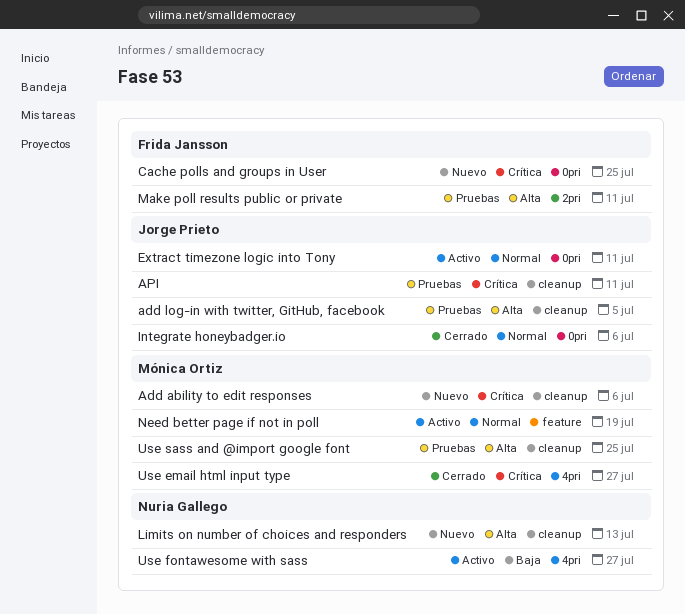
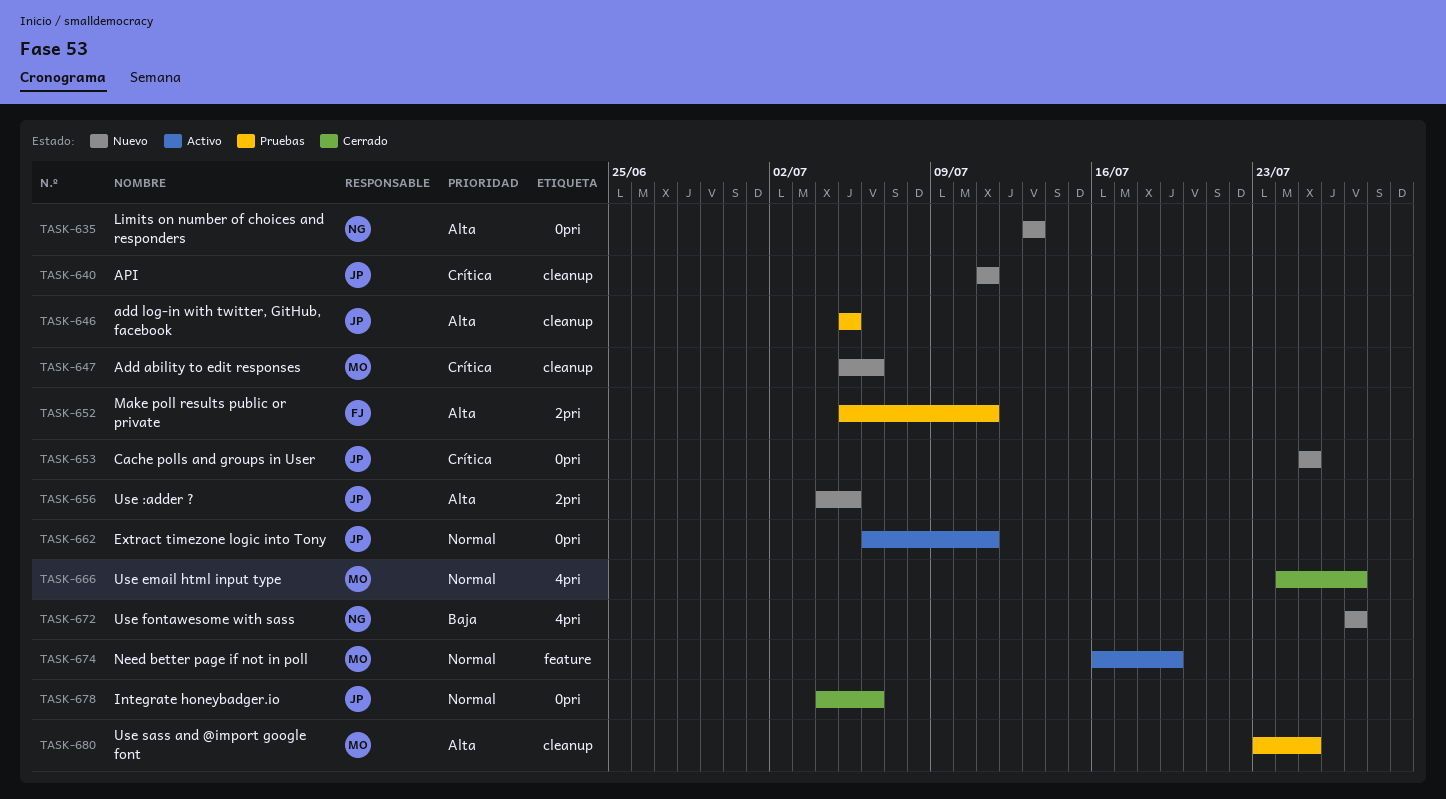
API, status: Pruebas -> Nuevo
Cache polls and groups in User, owner: Frida Jansson -> Jorge Prieto
Limits on number of choices and responders, label: cleanup -> 0pri
Use :adder ?: none -> present
Use email html input type, priority: Crítica -> Normal
Use fontawesome with sass, status: Activo -> Nuevo

